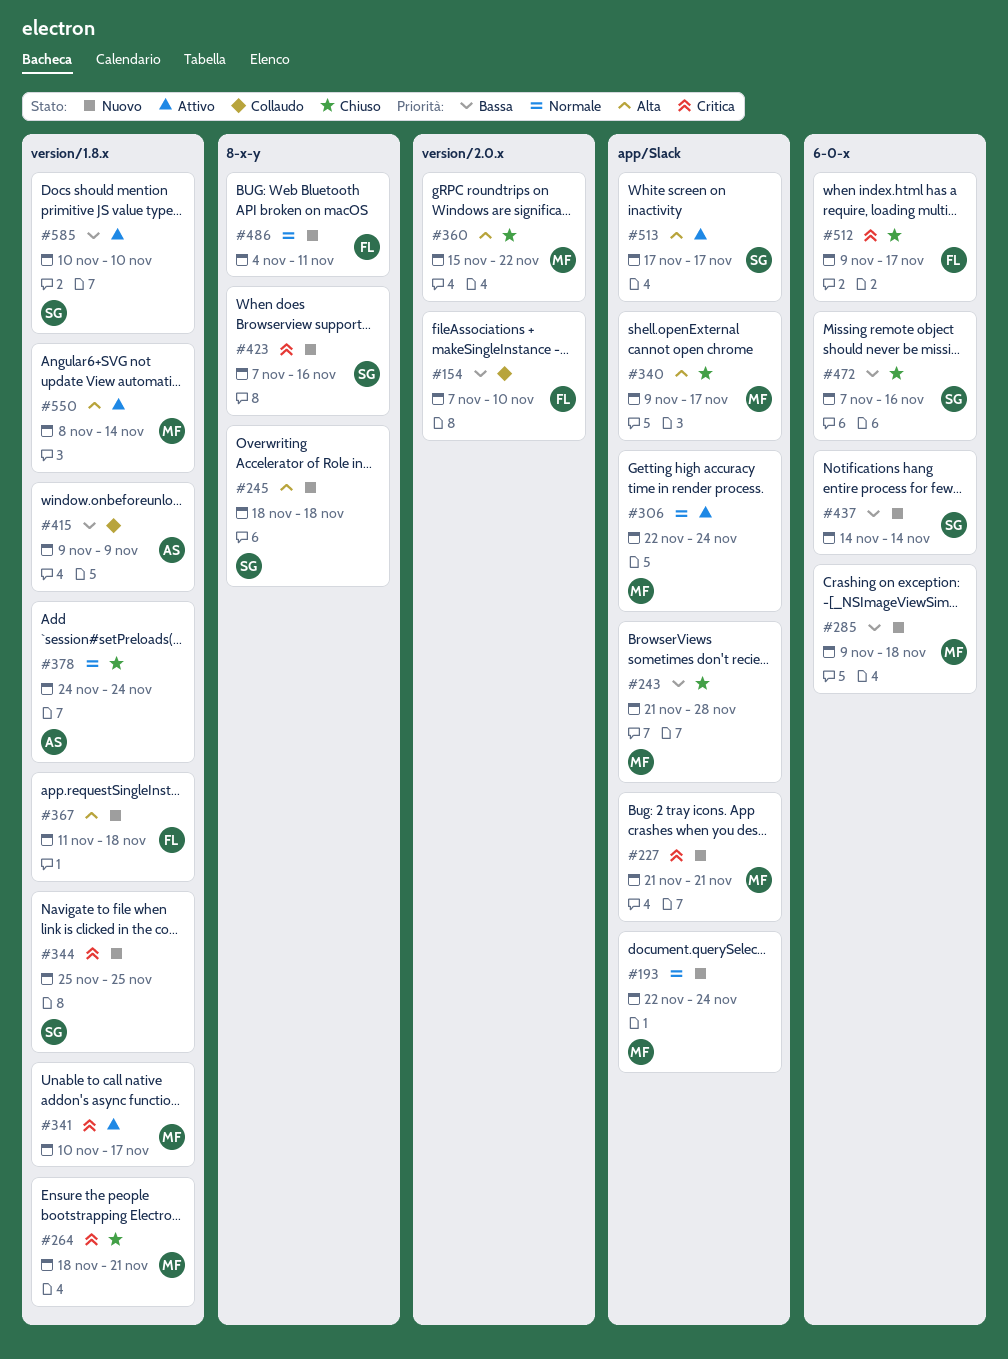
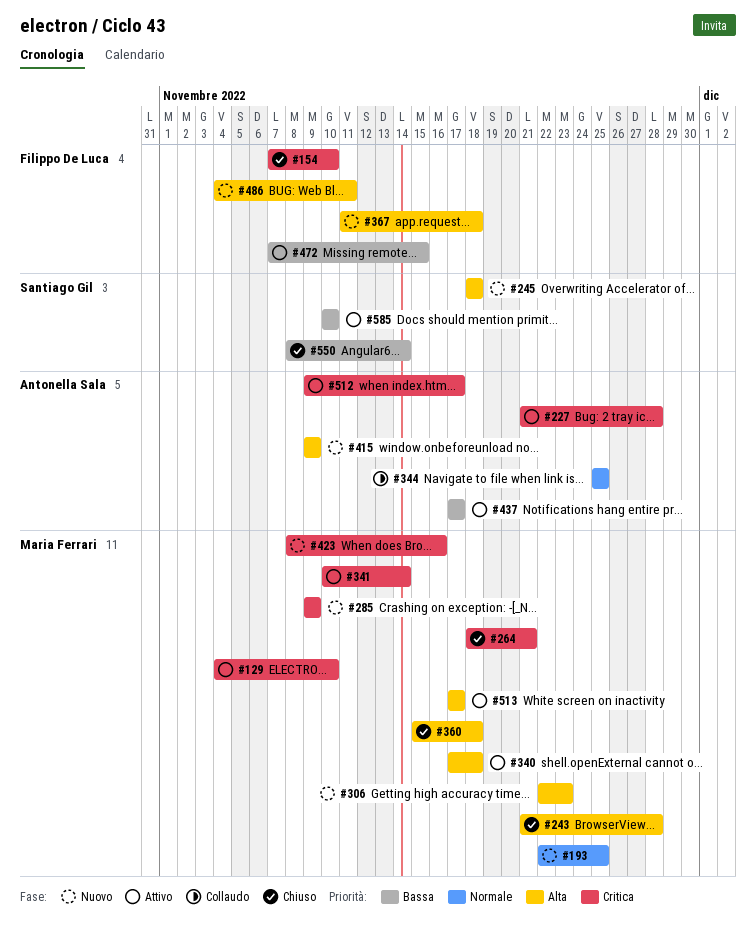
#129: none -> present
#154, status: Collaudo -> Chiuso
#154, priority: Bassa -> Critica
#193, due: Nov 24 -> Nov 25
#227, status: Nuovo -> Attivo
#227, owner: Maria Ferrari -> Antonella Sala
#227, due: Nov 21 -> Nov 28
#243, priority: Bassa -> Alta
#285, priority: Bassa -> Critica
#285, due: Nov 18 -> Nov 9
#306, status: Attivo -> Nuovo
#306, priority: Normale -> Alta
#306, due: Nov 24 -> Nov 23
#340, status: Chiuso -> Attivo
#340, start: Nov 9 -> Nov 17
#340, due: Nov 17 -> Nov 18
#341, due: Nov 17 -> Nov 14
#344, status: Nuovo -> Collaudo
#344, owner: Santiago Gil -> Antonella Sala
#344, priority: Critica -> Normale
#360, due: Nov 22 -> Nov 18
#378: present -> none
#415, status: Collaudo -> Nuovo
#415, priority: Bassa -> Alta
#423, owner: Santiago Gil -> Maria Ferrari
#423, start: Nov 7 -> Nov 8
#437, status: Nuovo -> Attivo
#437, owner: Santiago Gil -> Antonella Sala
#437, start: Nov 14 -> Nov 17
#437, due: Nov 14 -> Nov 17
#472, status: Chiuso -> Attivo
#472, owner: Santiago Gil -> Filippo De Luca
#472, due: Nov 16 -> Nov 15
#486, priority: Normale -> Alta
#512, status: Chiuso -> Attivo
#512, owner: Filippo De Luca -> Antonella Sala
#513, owner: Santiago Gil -> Maria Ferrari
#550, status: Attivo -> Chiuso
#550, owner: Maria Ferrari -> Santiago Gil
#550, priority: Alta -> Bassa

